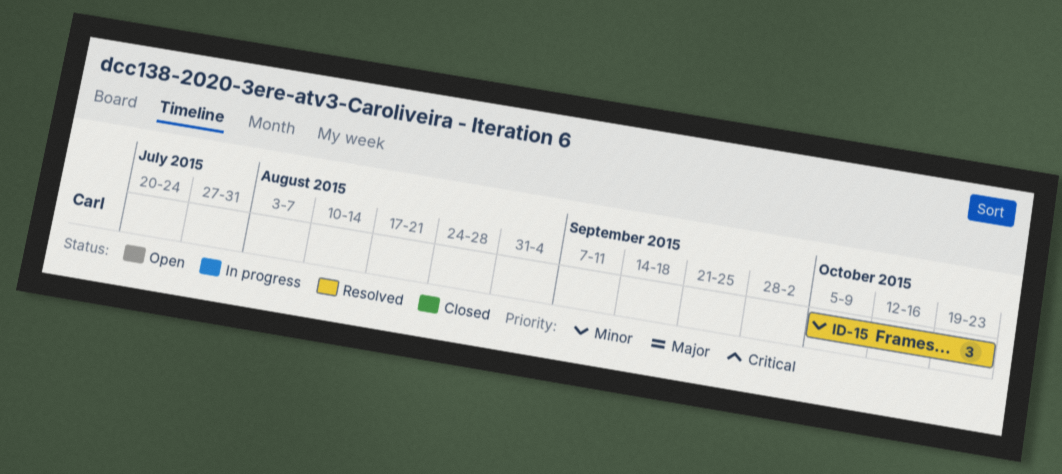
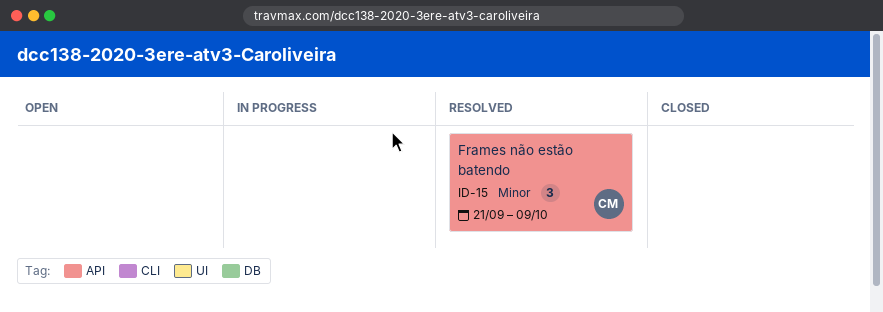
ID-15, start: Oct 5 -> Sep 21
ID-15, due: Oct 23 -> Oct 9

